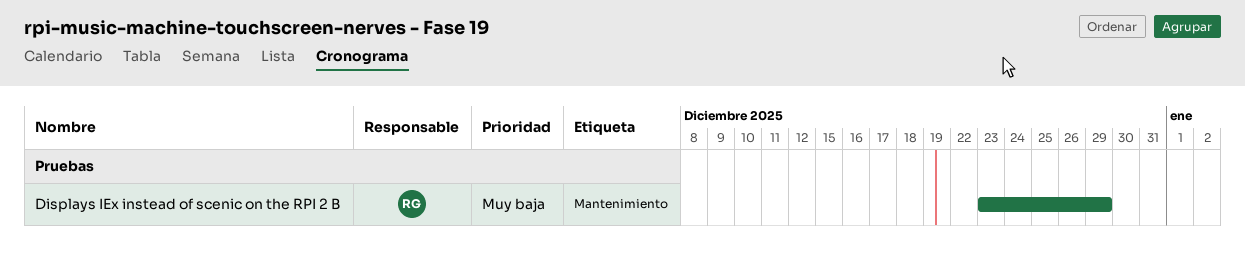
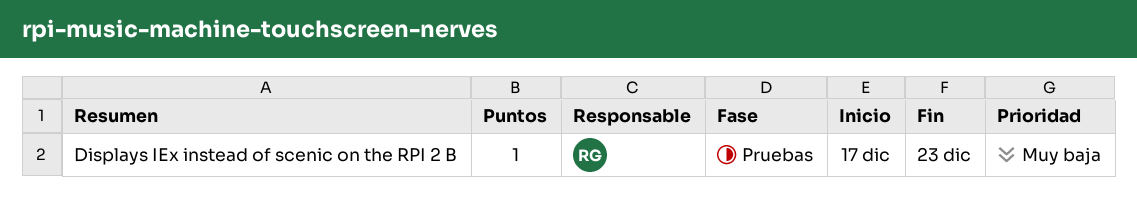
Displays IEx instead of scenic on the RPI 2 B, start: Dec 23 -> Dec 17
Displays IEx instead of scenic on the RPI 2 B, due: Dec 29 -> Dec 23

